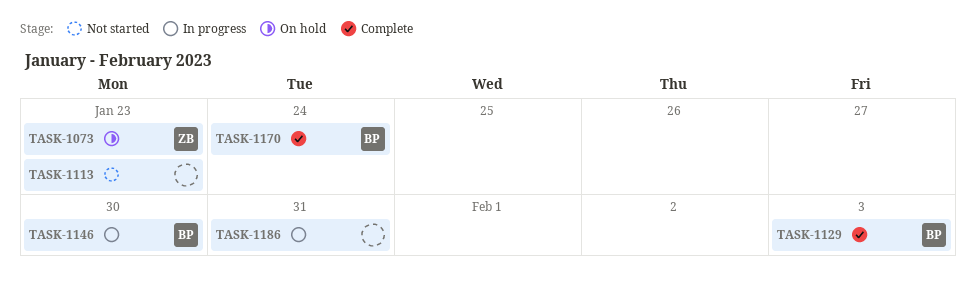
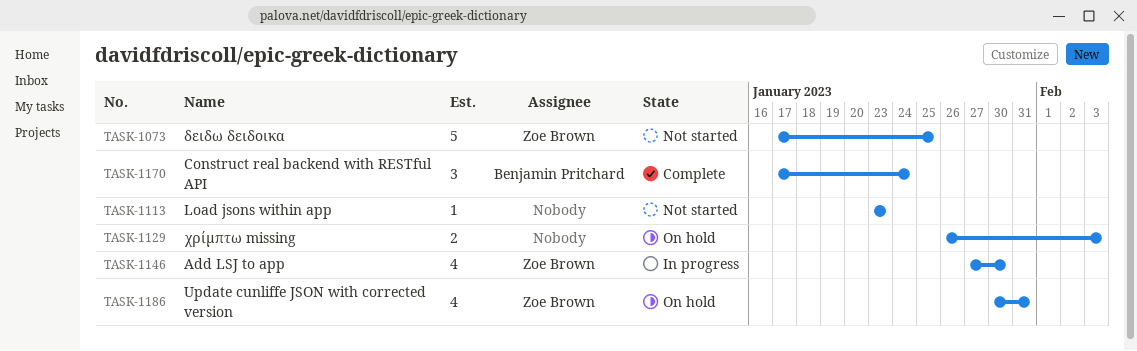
TASK-1073, status: On hold -> Not started
TASK-1073, due: Jan 23 -> Jan 25
TASK-1129, status: Complete -> On hold
TASK-1129, owner: Benjamin Pritchard -> none
TASK-1146, owner: Benjamin Pritchard -> Zoe Brown
TASK-1186, status: In progress -> On hold
TASK-1186, owner: none -> Zoe Brown

